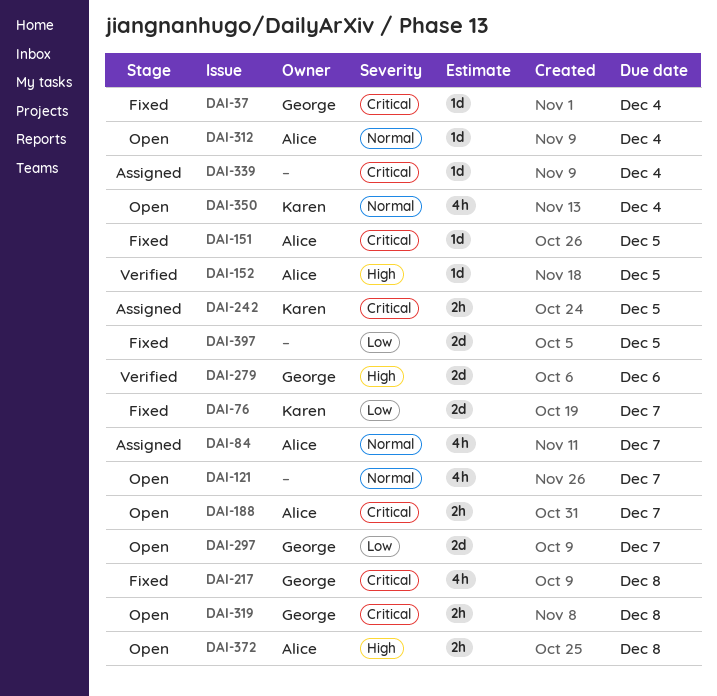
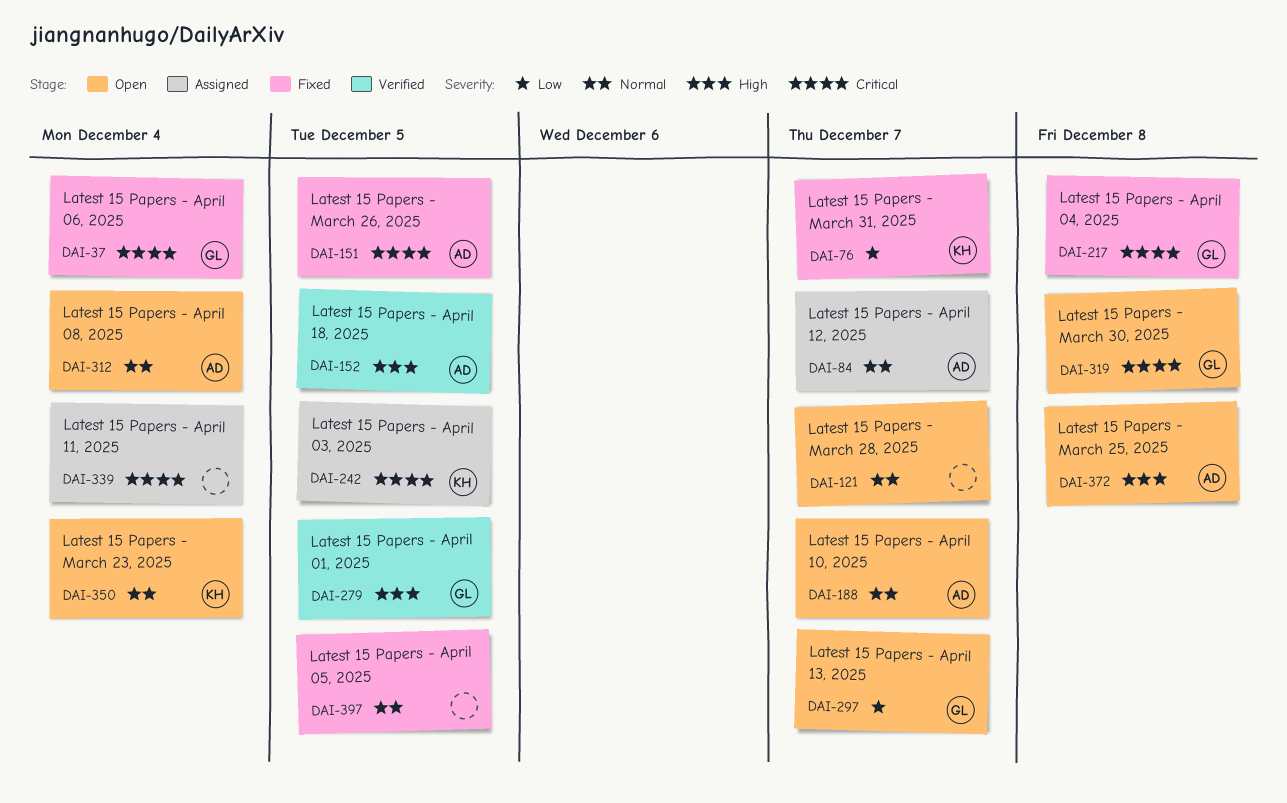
DAI-188, priority: Critical -> Normal
DAI-279, due: Dec 6 -> Dec 5
DAI-397, priority: Low -> Normal

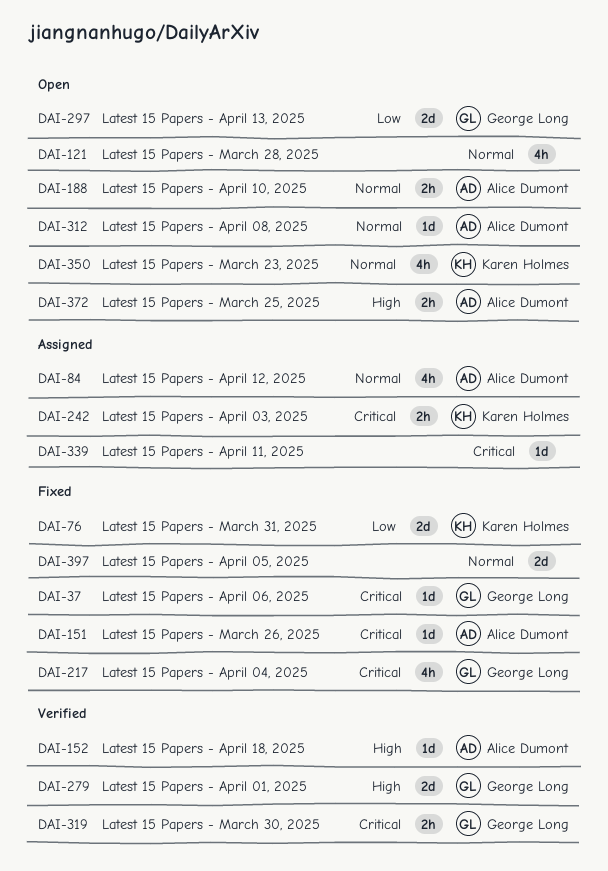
DAI-319, status: Open -> Verified

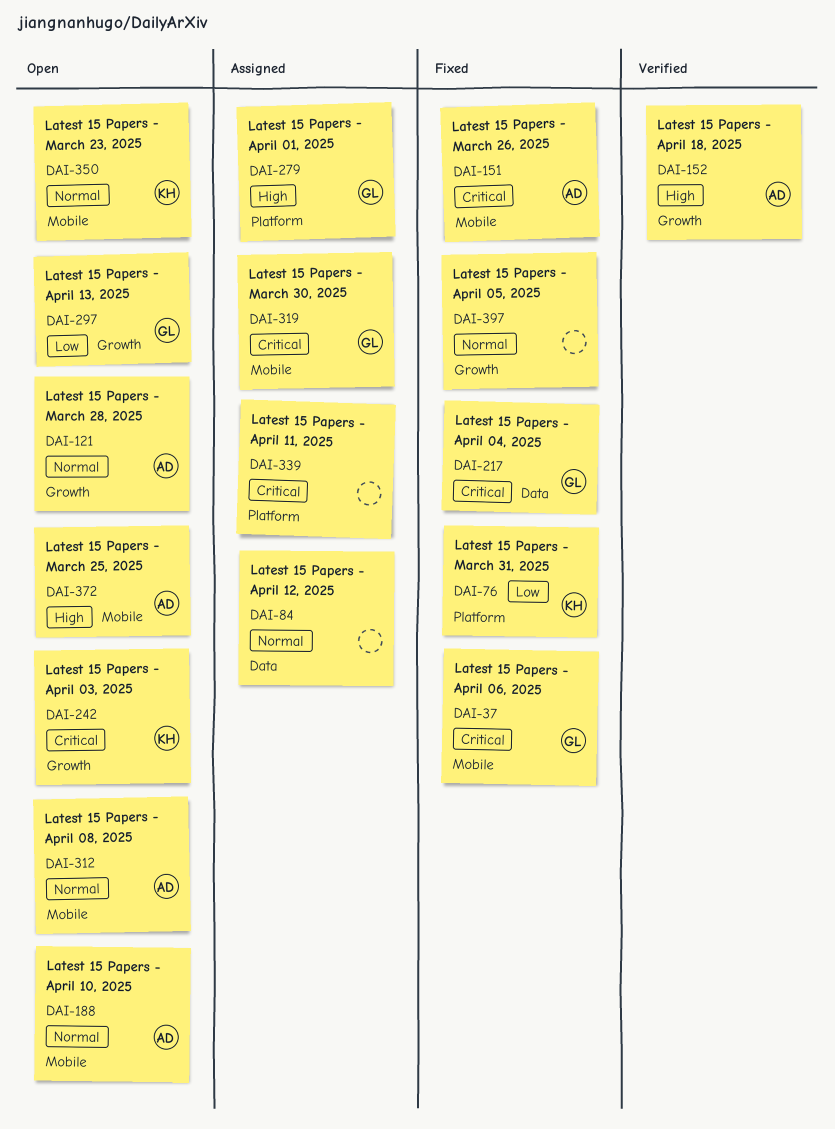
DAI-84, owner: Alice Dumont -> none
DAI-121, owner: none -> Alice Dumont
DAI-242, status: Assigned -> Open
DAI-279, status: Verified -> Assigned
DAI-319, status: Verified -> Assigned

